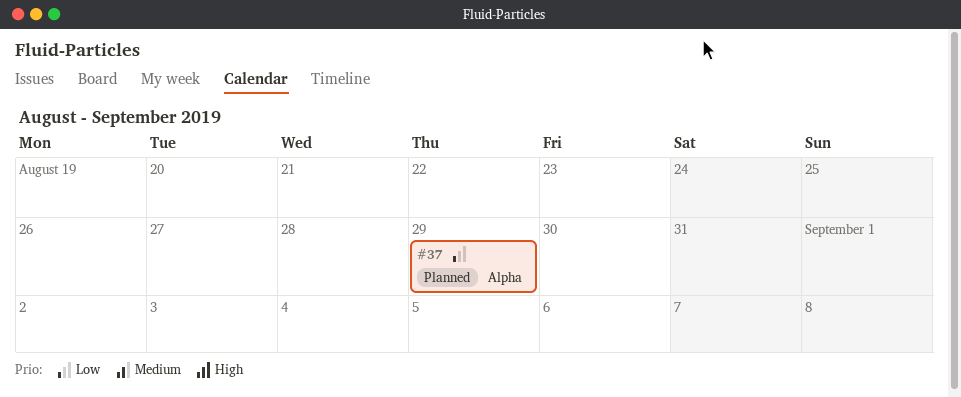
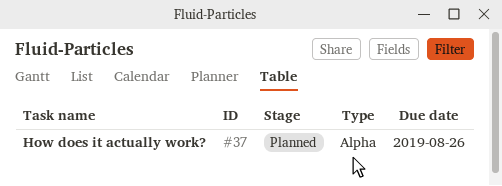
#37, due: Aug 29 -> Aug 26

